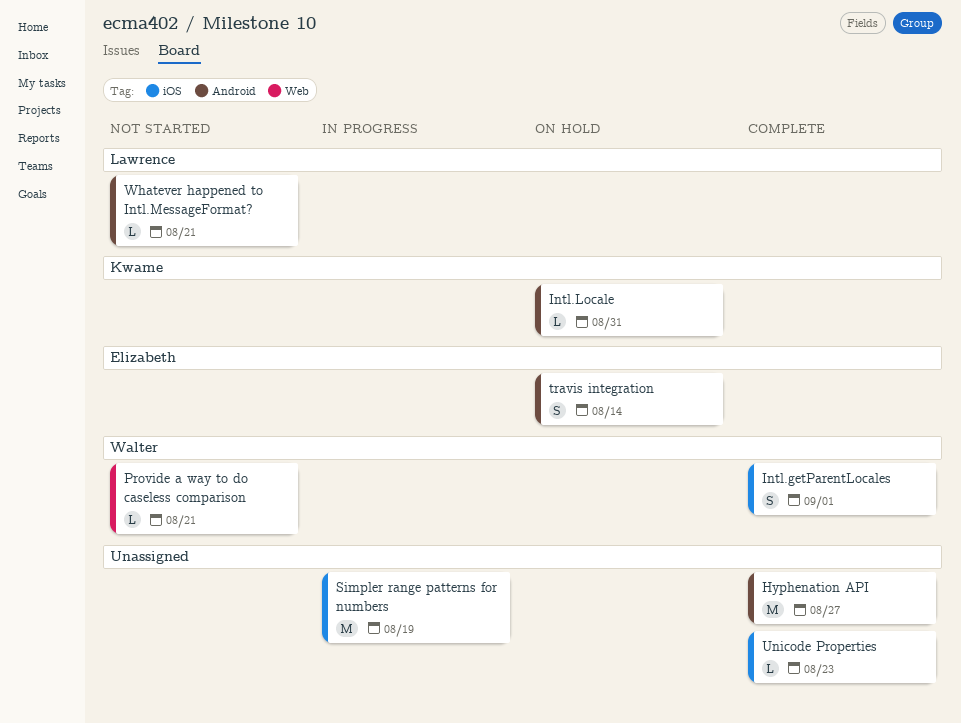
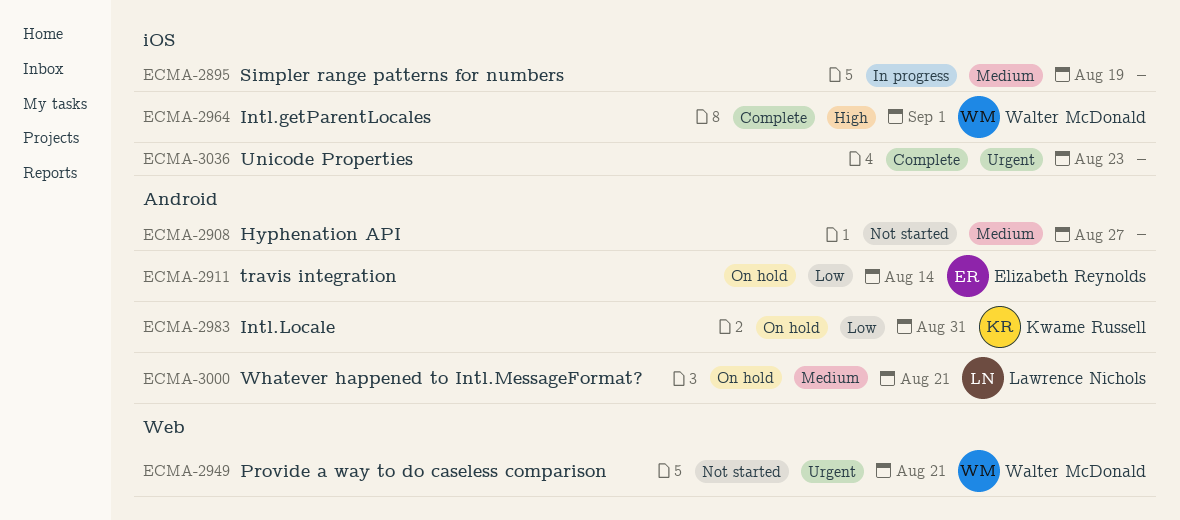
Hyphenation API, status: Complete -> Not started
Whatever happened to Intl.MessageFormat?, status: Not started -> On hold

